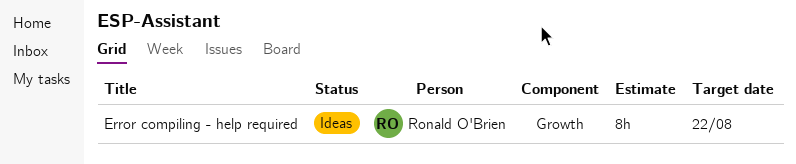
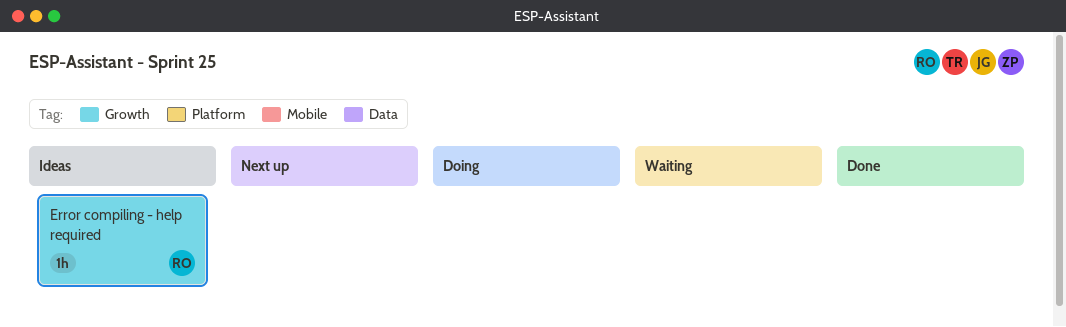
Error compiling - help required, estimate: 8h -> 1h

